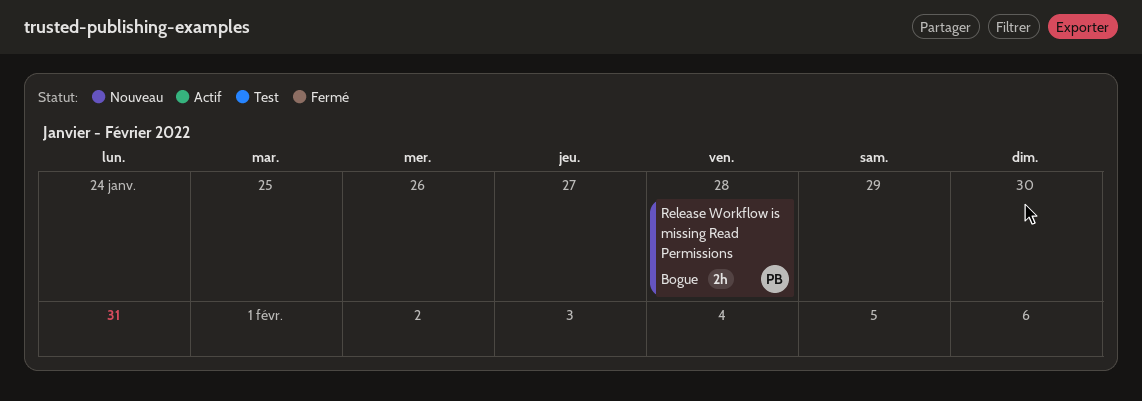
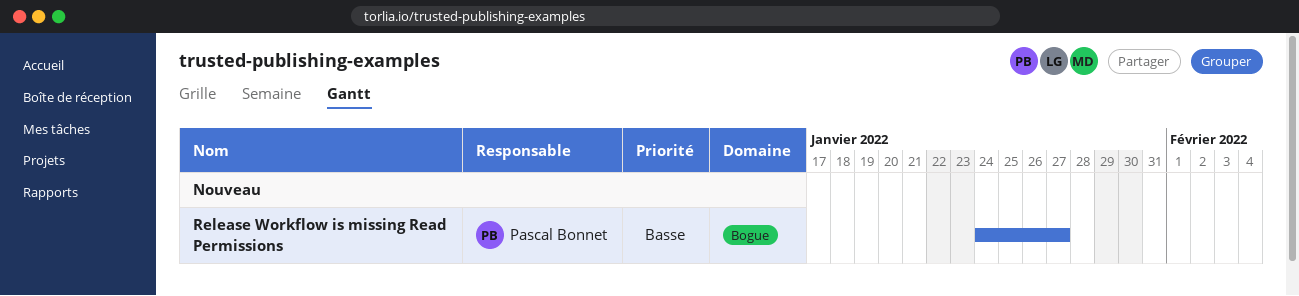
Release Workflow is missing Read Permissions, due: Jan 28 -> Jan 27

